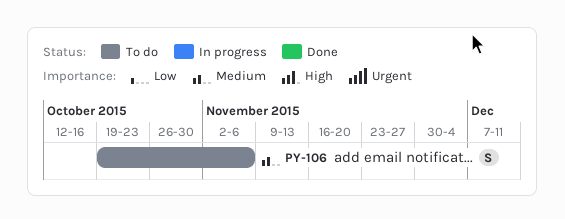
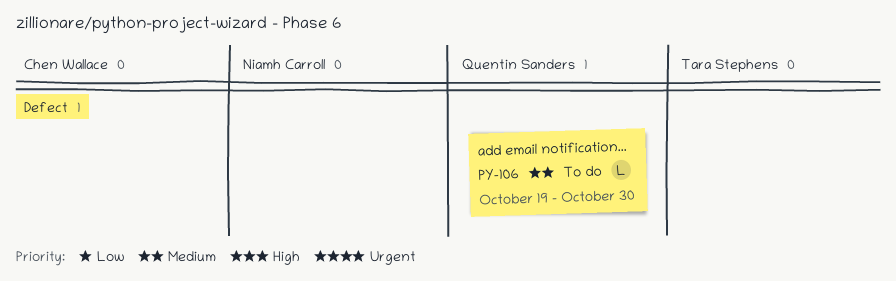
PY-106, estimate: S -> L
PY-106, due: Nov 6 -> Oct 30

